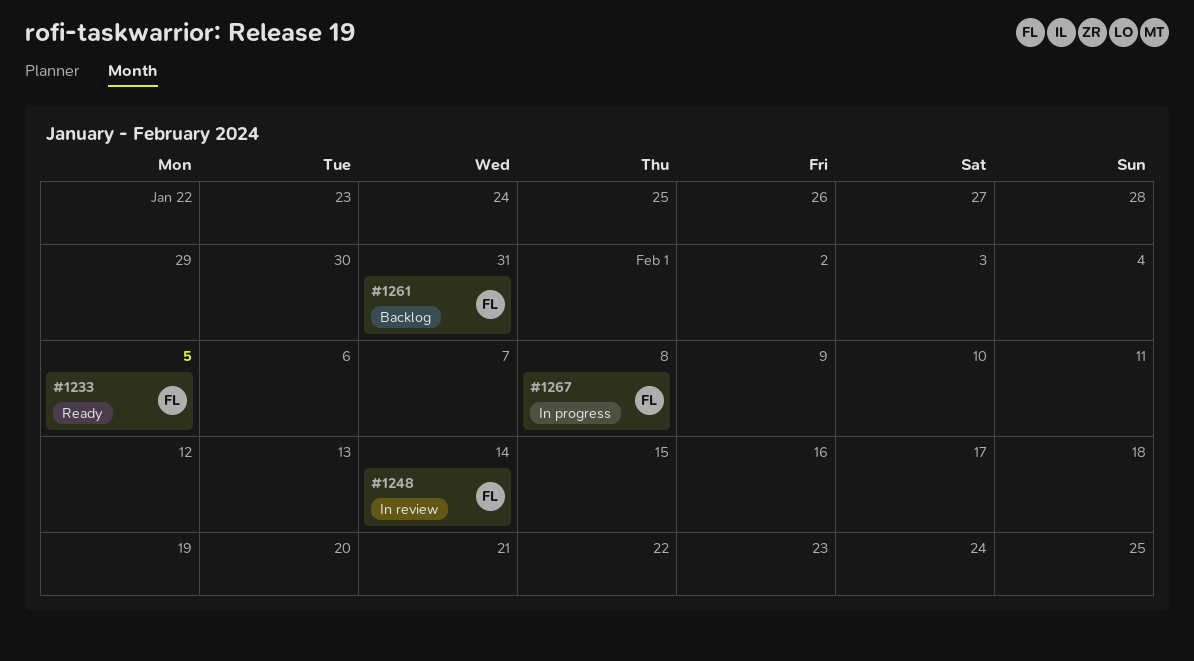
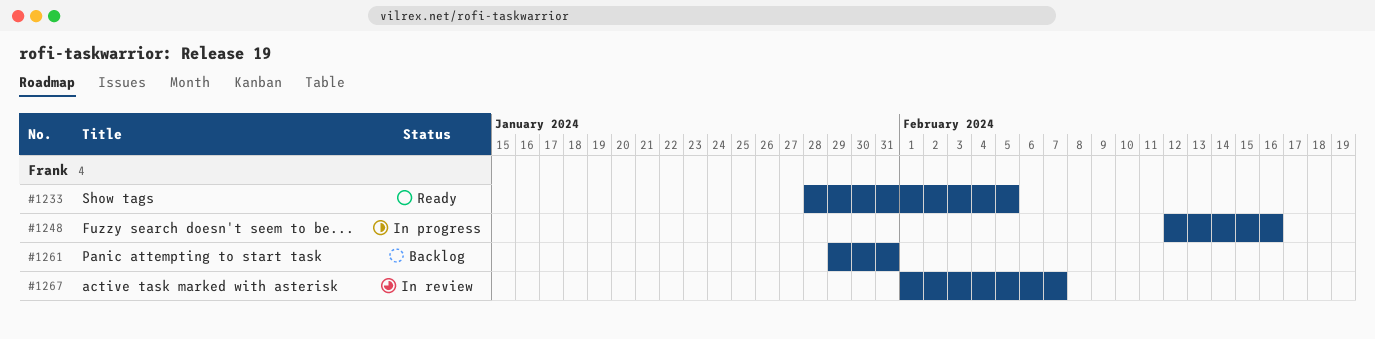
#1248, status: In review -> In progress
#1248, due: Feb 14 -> Feb 16
#1267, status: In progress -> In review
#1267, due: Feb 8 -> Feb 7

